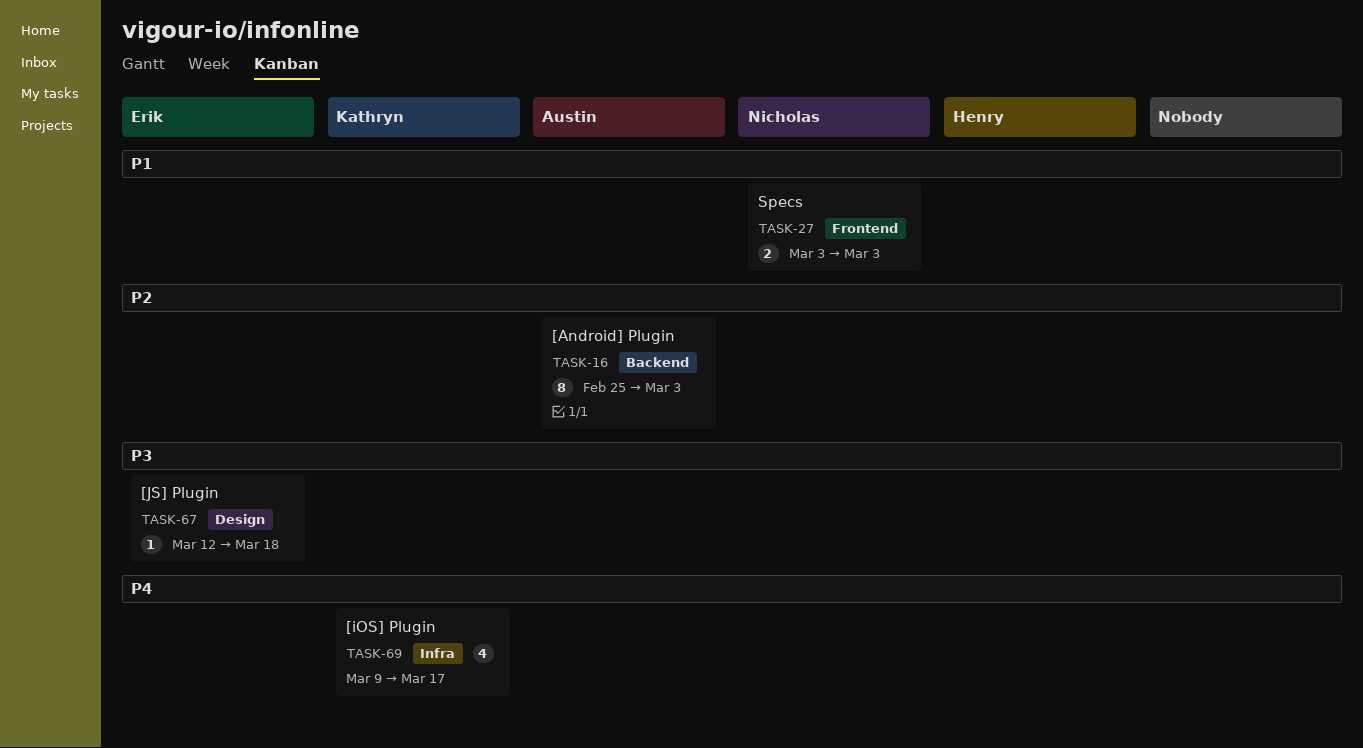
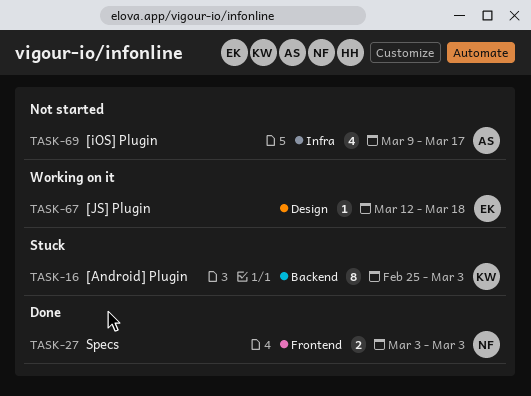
TASK-16, owner: Austin -> Kathryn
TASK-69, owner: Kathryn -> Austin

